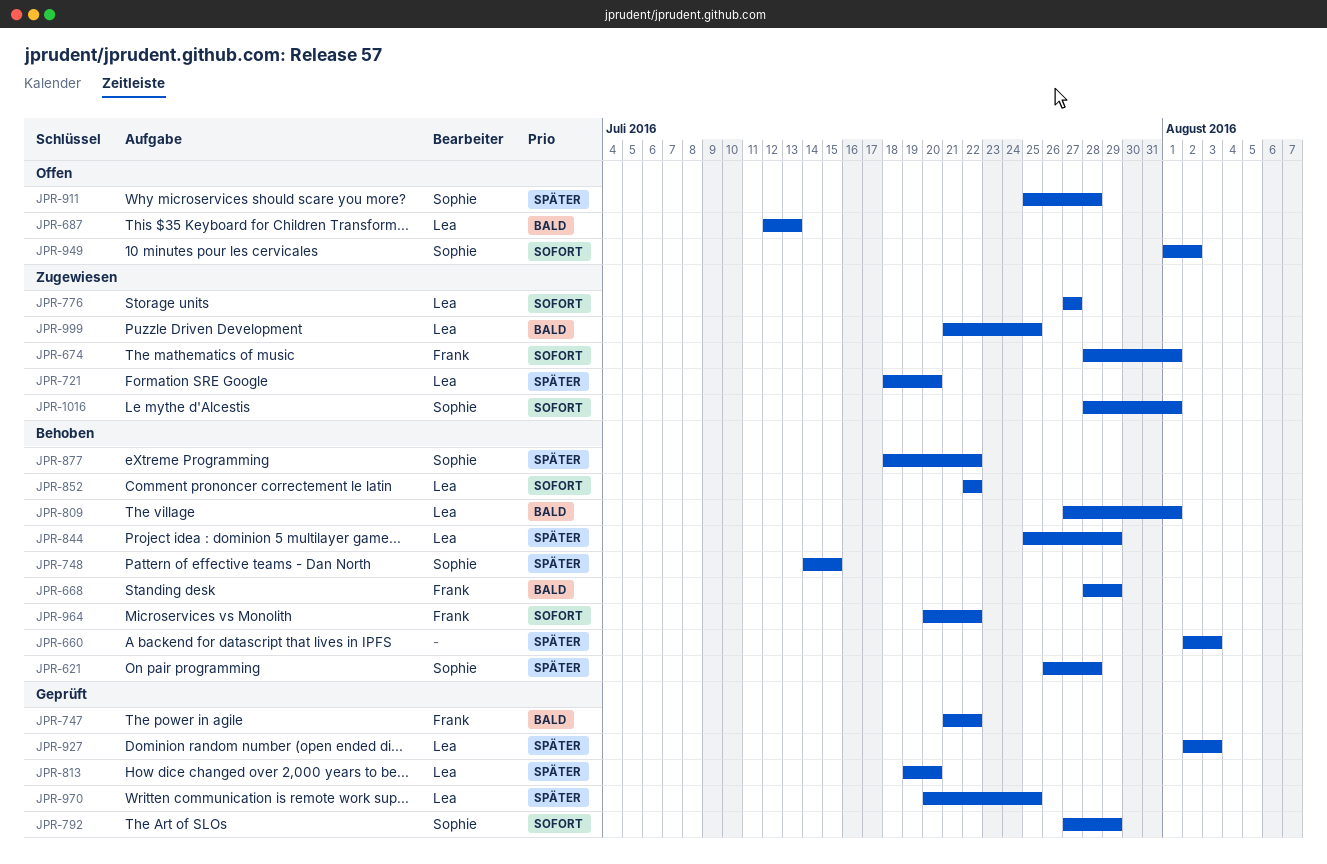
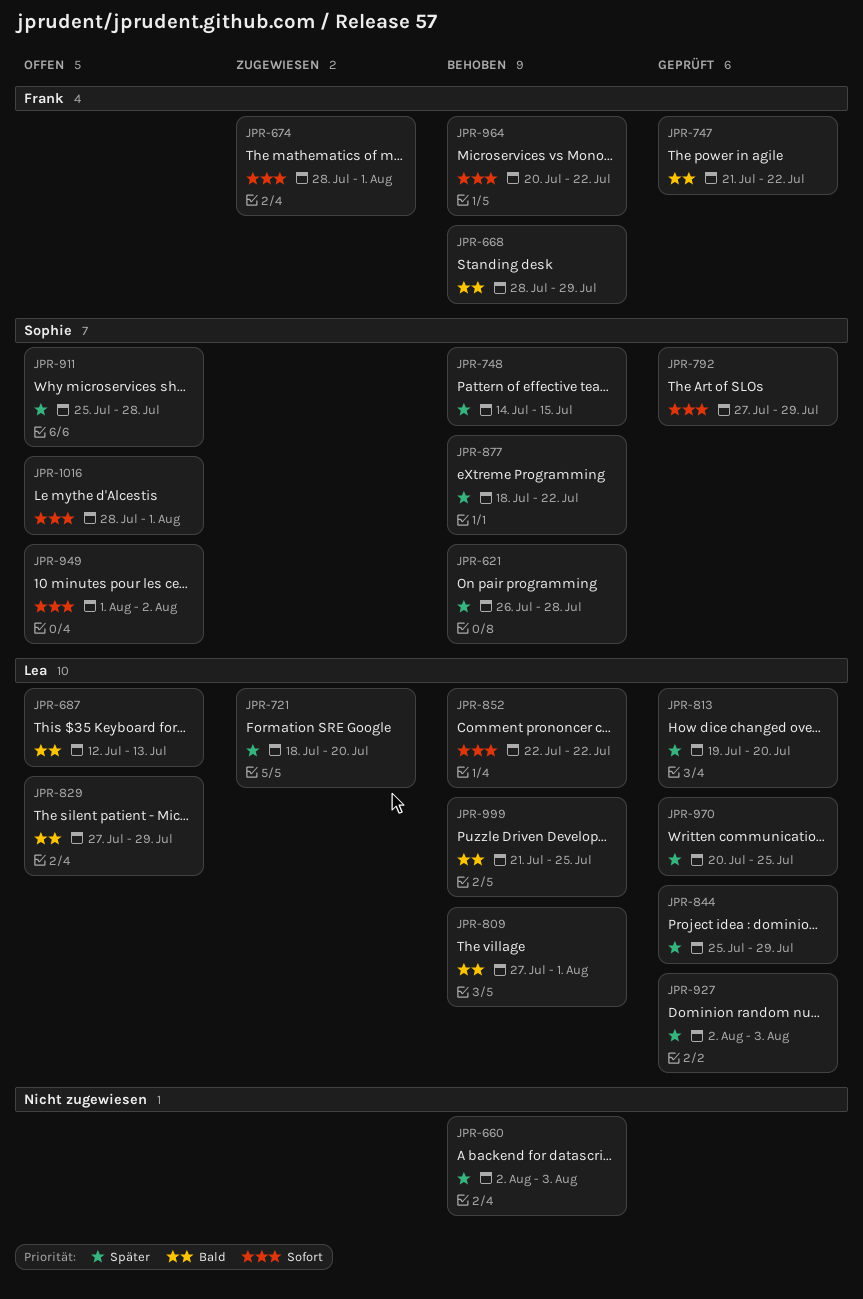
JPR-776: present -> none
JPR-829: none -> present
JPR-844, status: Behoben -> Geprüft
JPR-999, status: Zugewiesen -> Behoben
JPR-1016, status: Zugewiesen -> Offen

